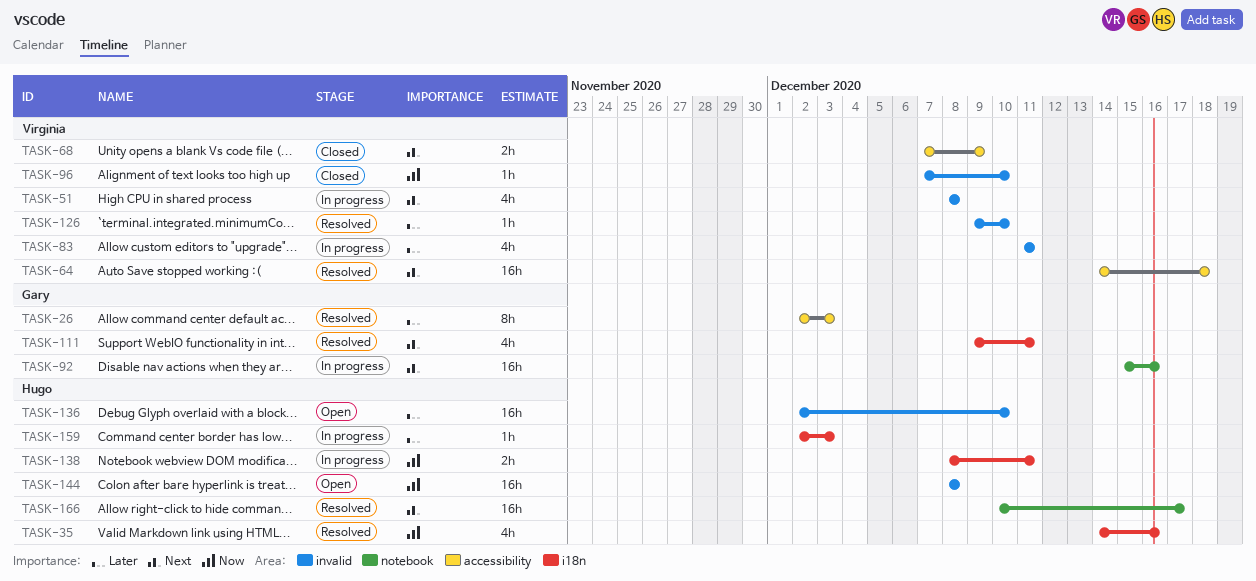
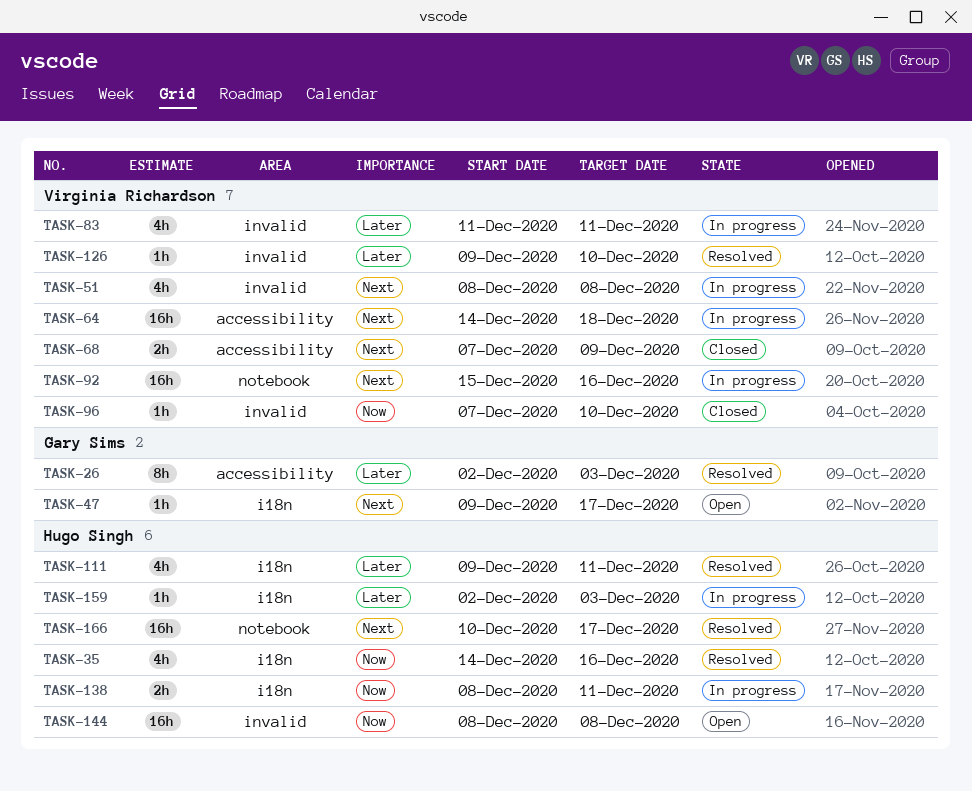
TASK-47: none -> present
TASK-64, status: Resolved -> In progress
TASK-92, owner: Gary Sims -> Virginia Richardson
TASK-111, owner: Gary Sims -> Hugo Singh
TASK-111, priority: Next -> Later
TASK-136: present -> none

